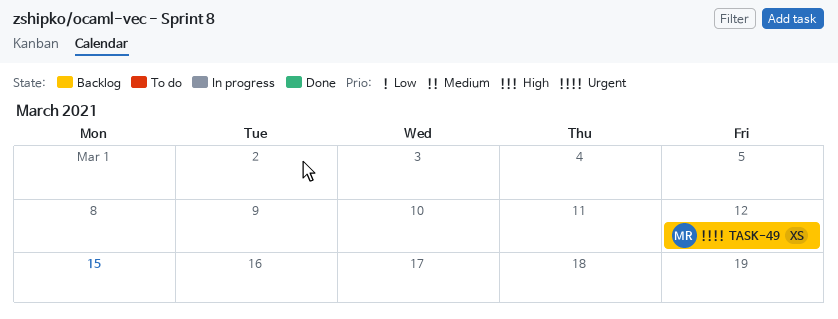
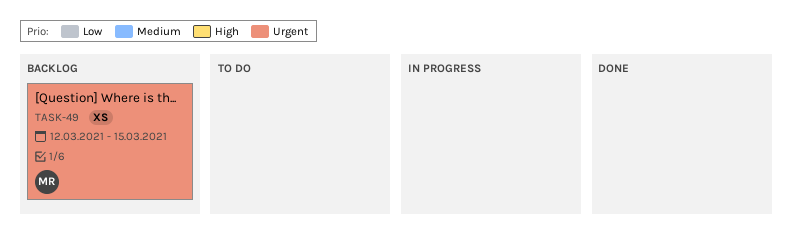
TASK-49, due: Mar 12 -> Mar 15

